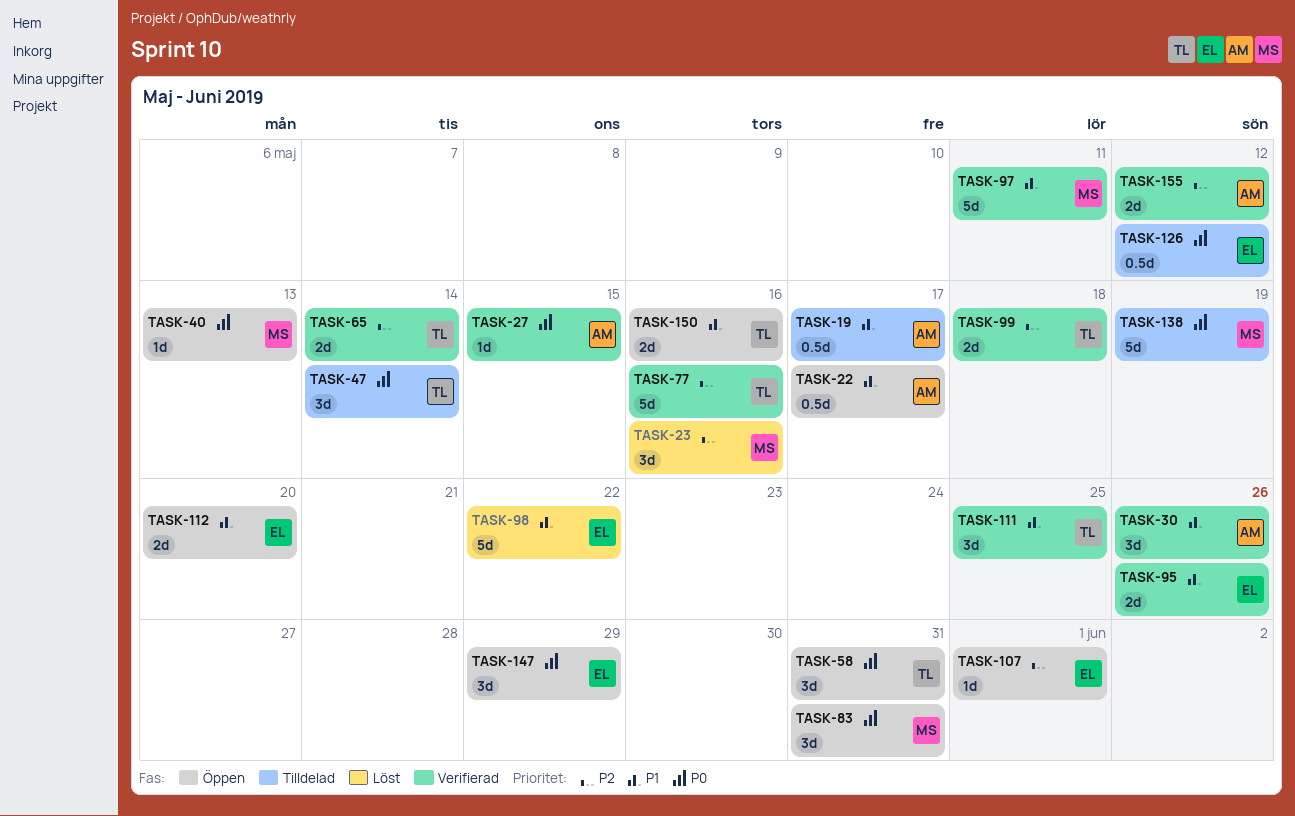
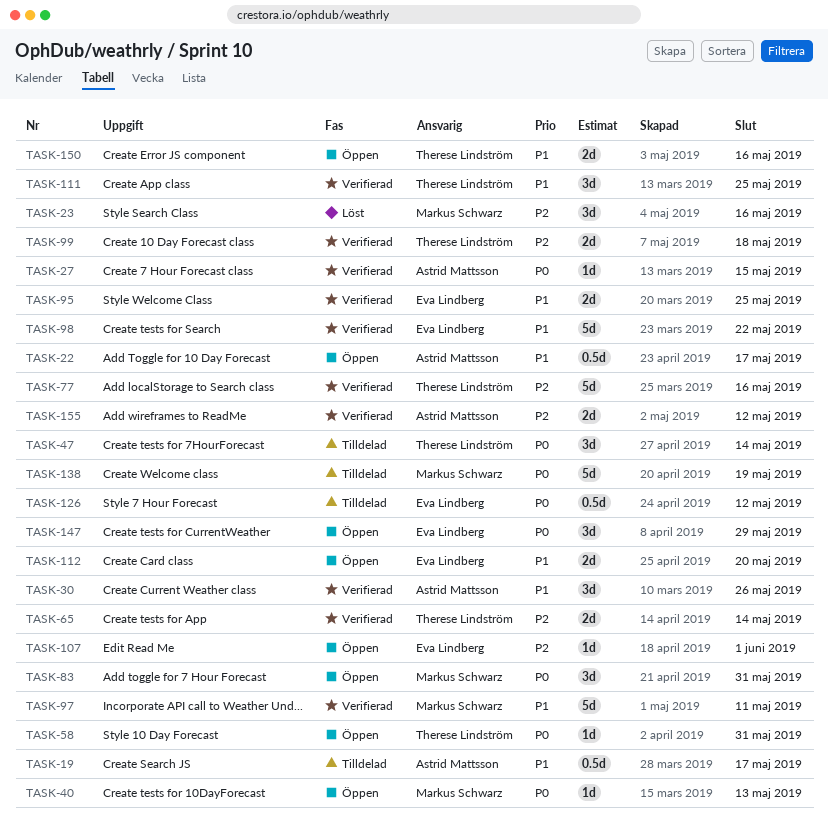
TASK-58, estimate: 3d -> 1d
TASK-95, due: May 26 -> May 25
TASK-98, status: Löst -> Verifierad

